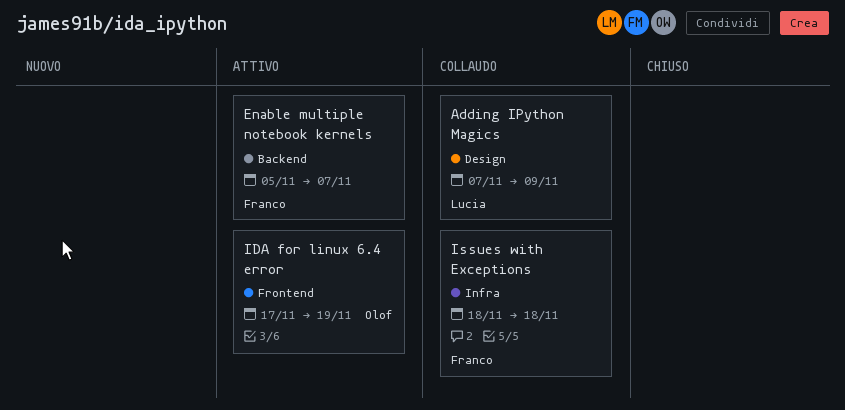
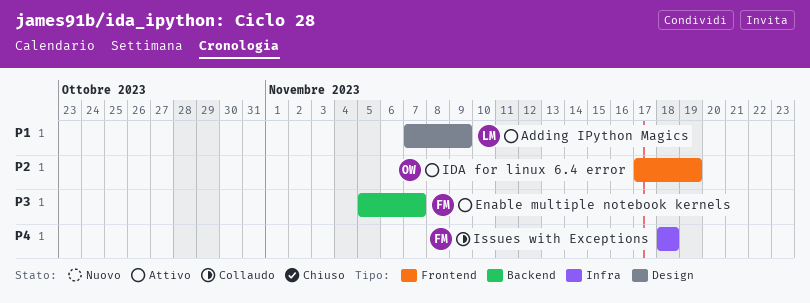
Adding IPython Magics, status: Collaudo -> Attivo

